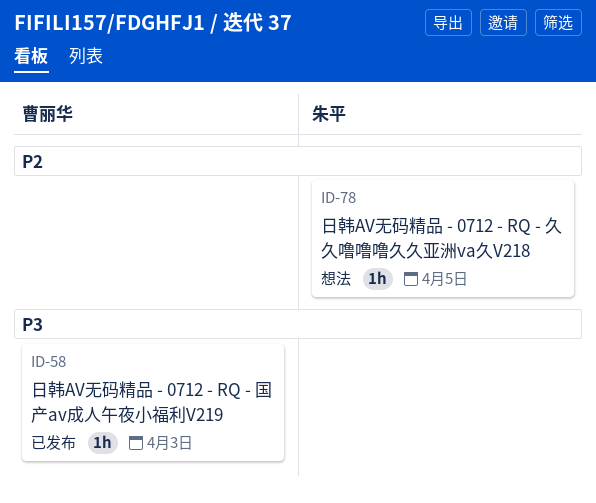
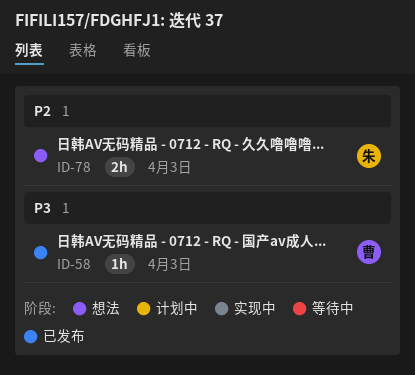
ID-78, estimate: 1h -> 2h
ID-78, due: Apr 5 -> Apr 3

